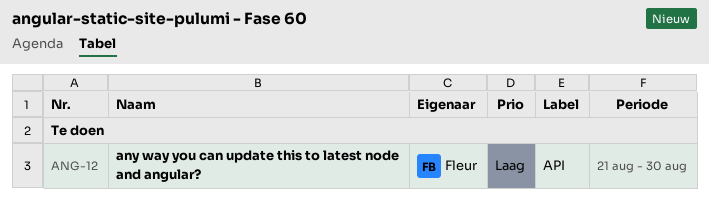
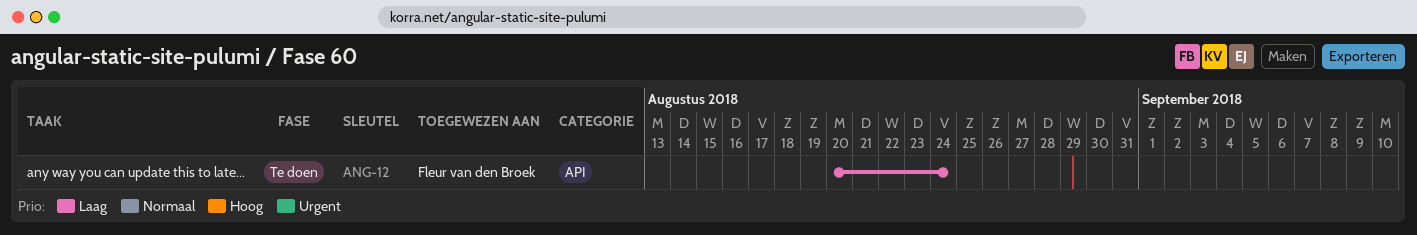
ANG-12, start: Aug 21 -> Aug 20
ANG-12, due: Aug 30 -> Aug 24

